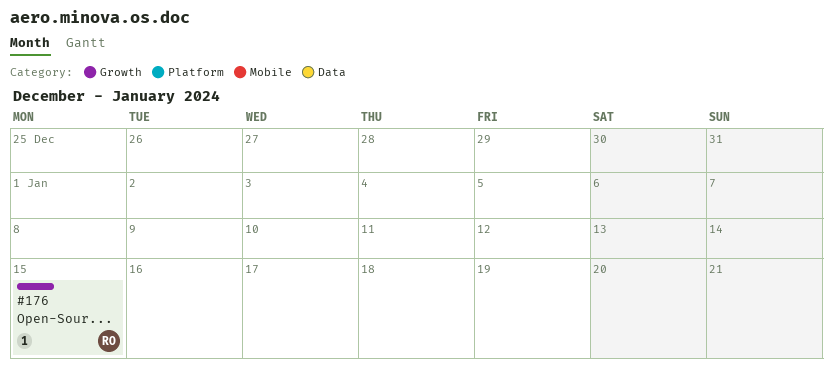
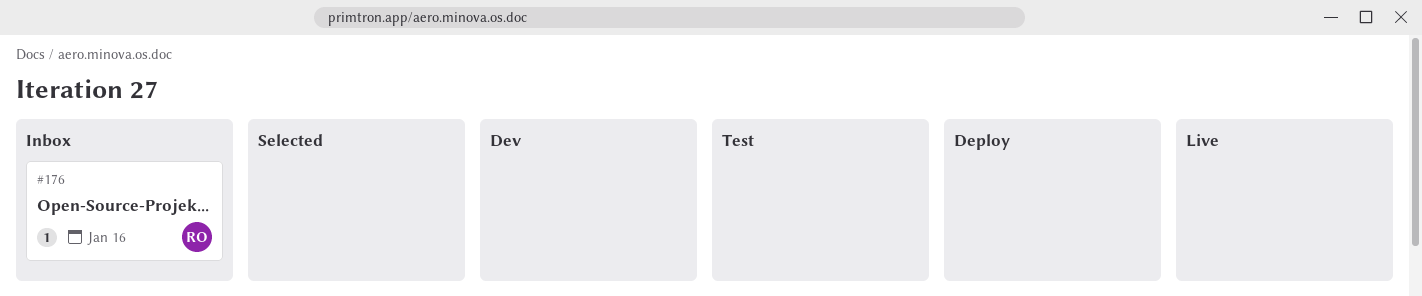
#176, due: Jan 15 -> Jan 16

